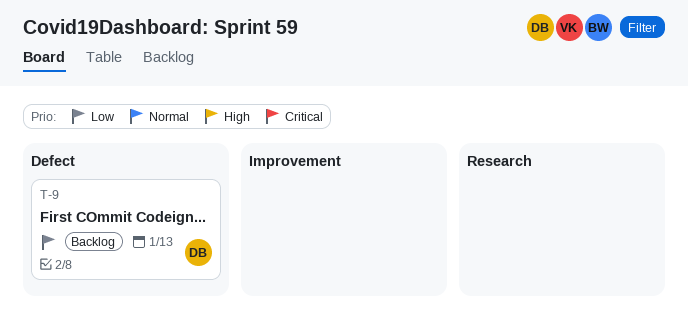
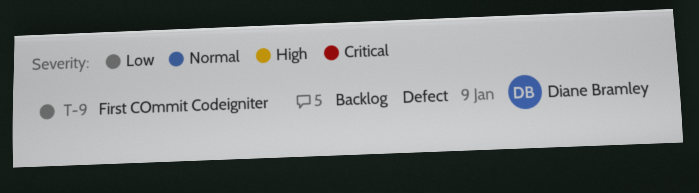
T-9, due: Jan 13 -> Jan 9

